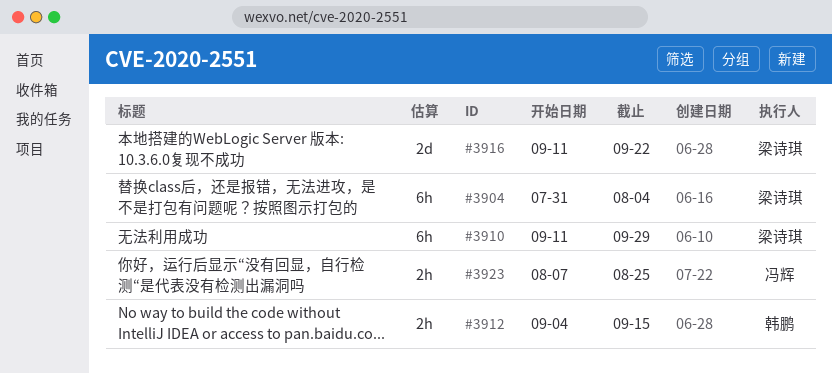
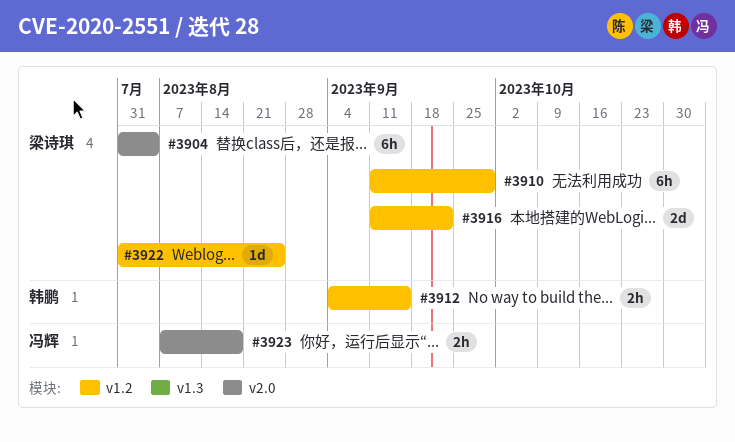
#3922: none -> present
#3923, due: Aug 25 -> Aug 18

